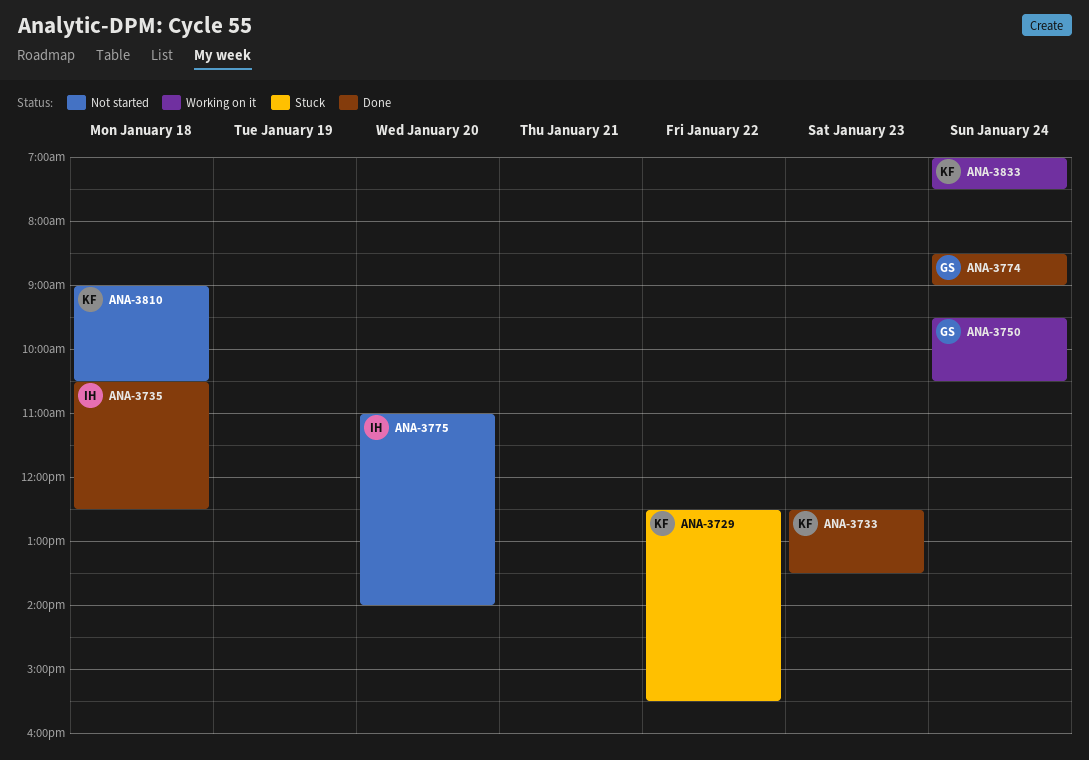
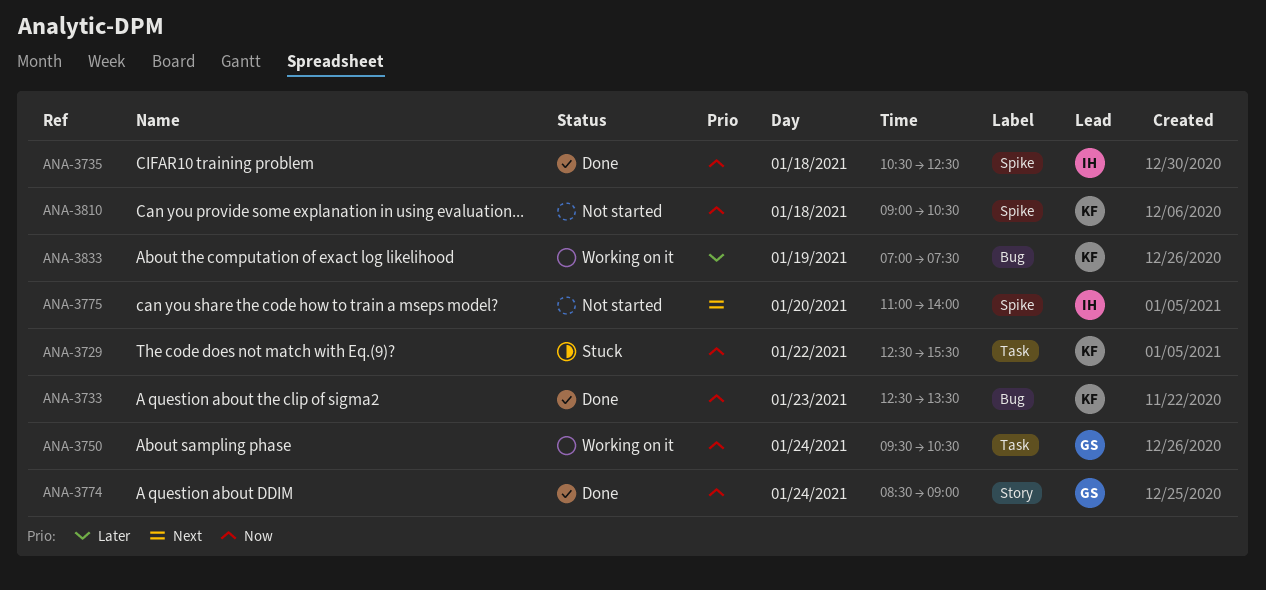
ANA-3833, day: Jan 24 -> Jan 19

